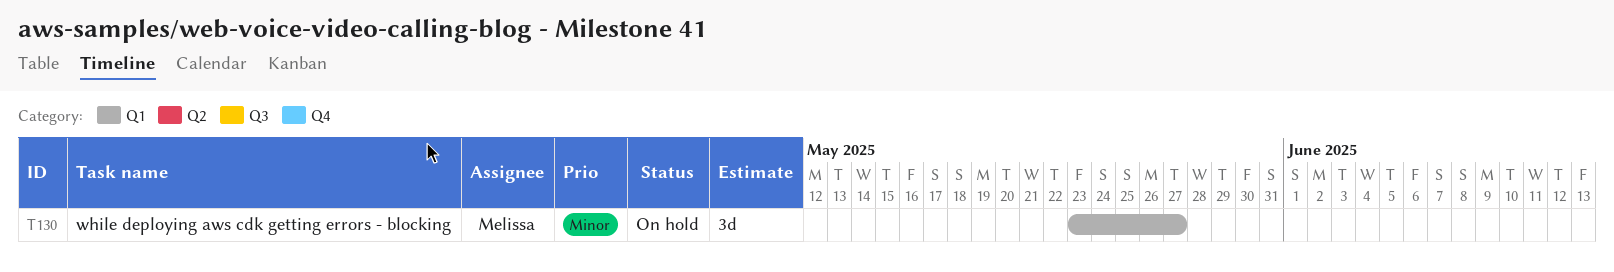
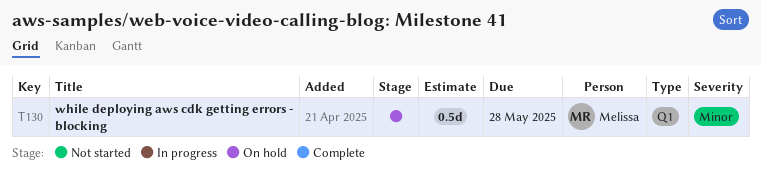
T130, estimate: 3d -> 0.5d
T130, due: May 27 -> May 28

